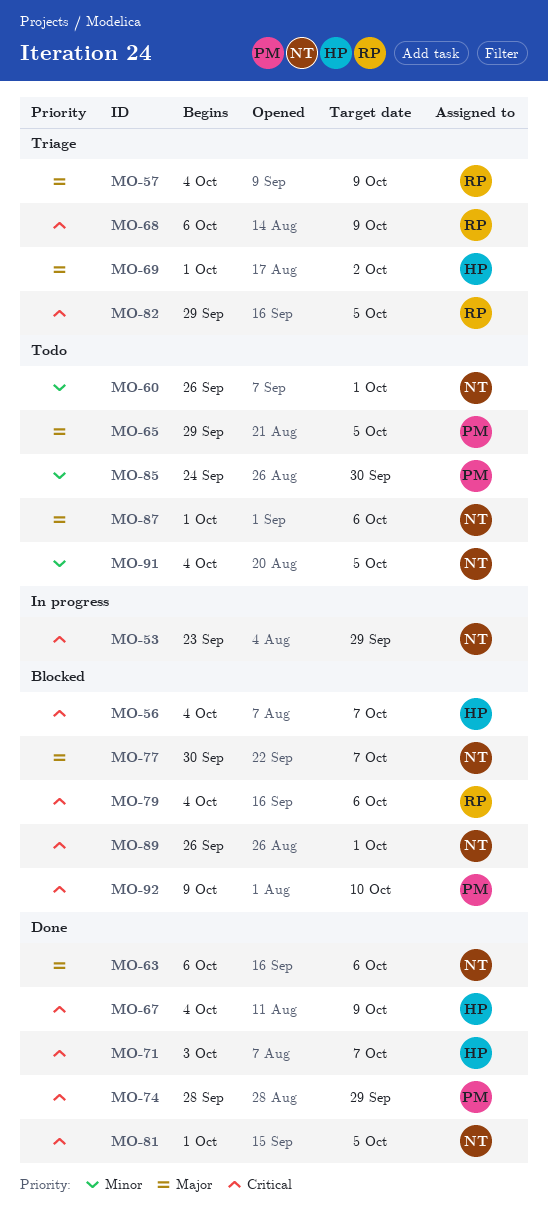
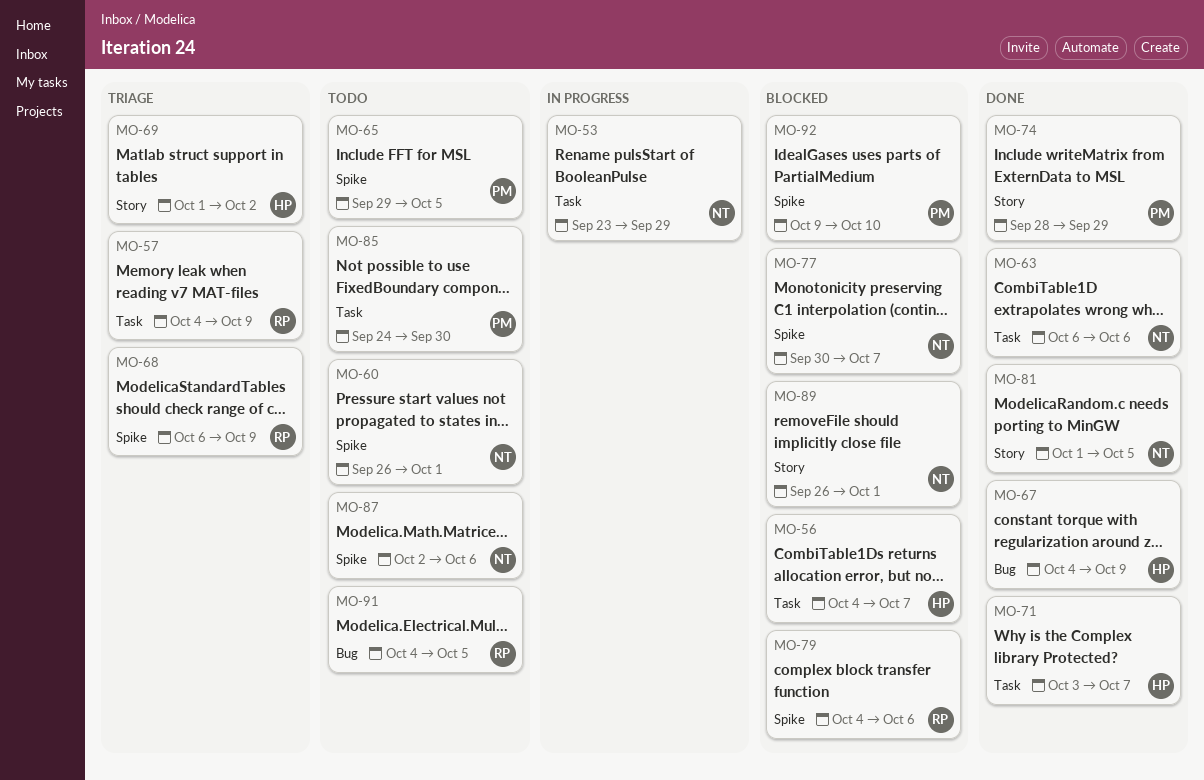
MO-82: present -> none
MO-87, start: Oct 1 -> Oct 2
MO-91, owner: NT -> RP

